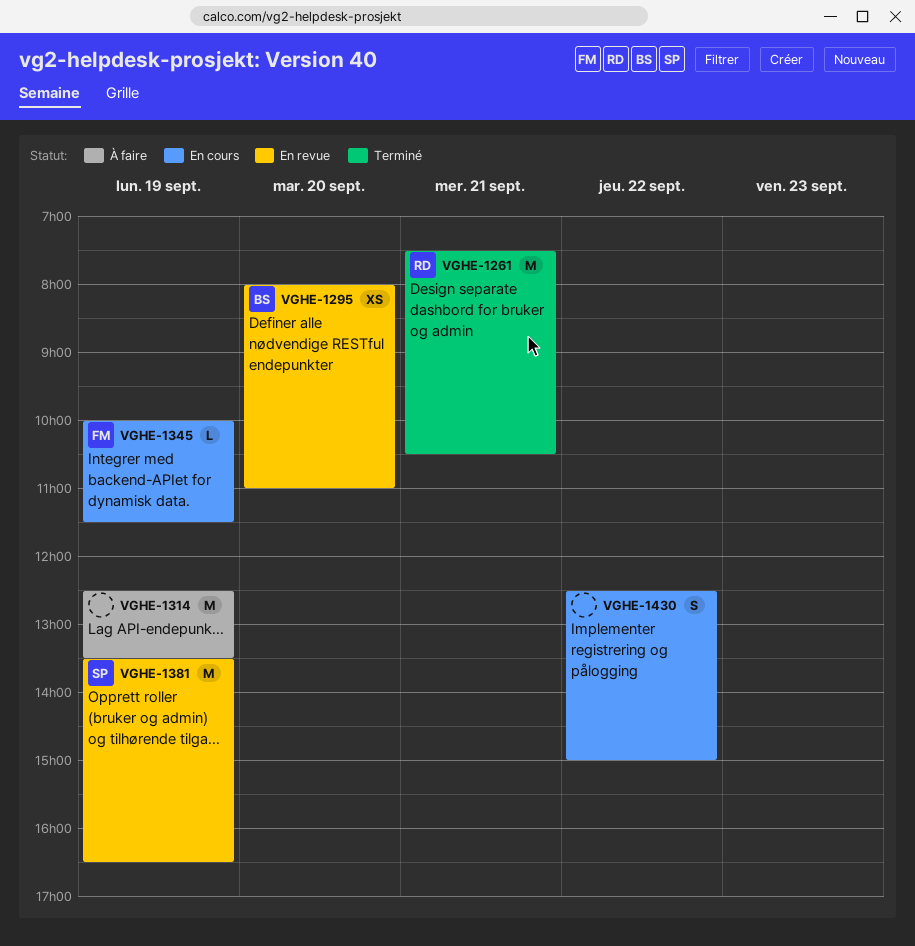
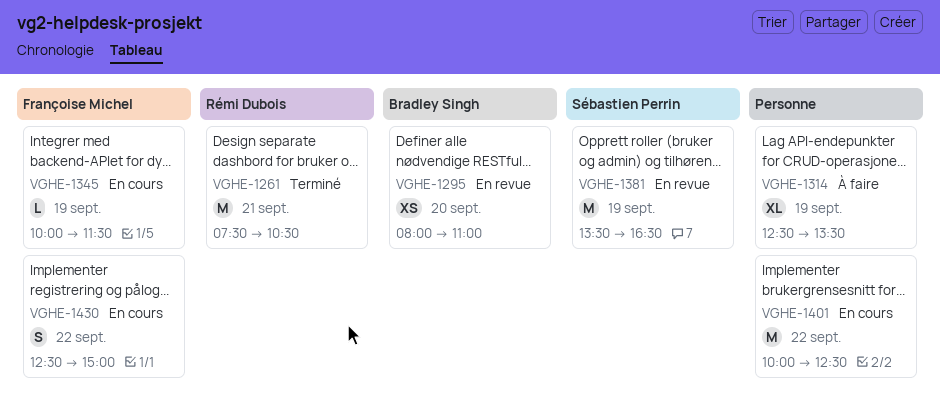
VGHE-1314, estimate: M -> XL
VGHE-1401: none -> present
VGHE-1430, owner: none -> Françoise Michel

